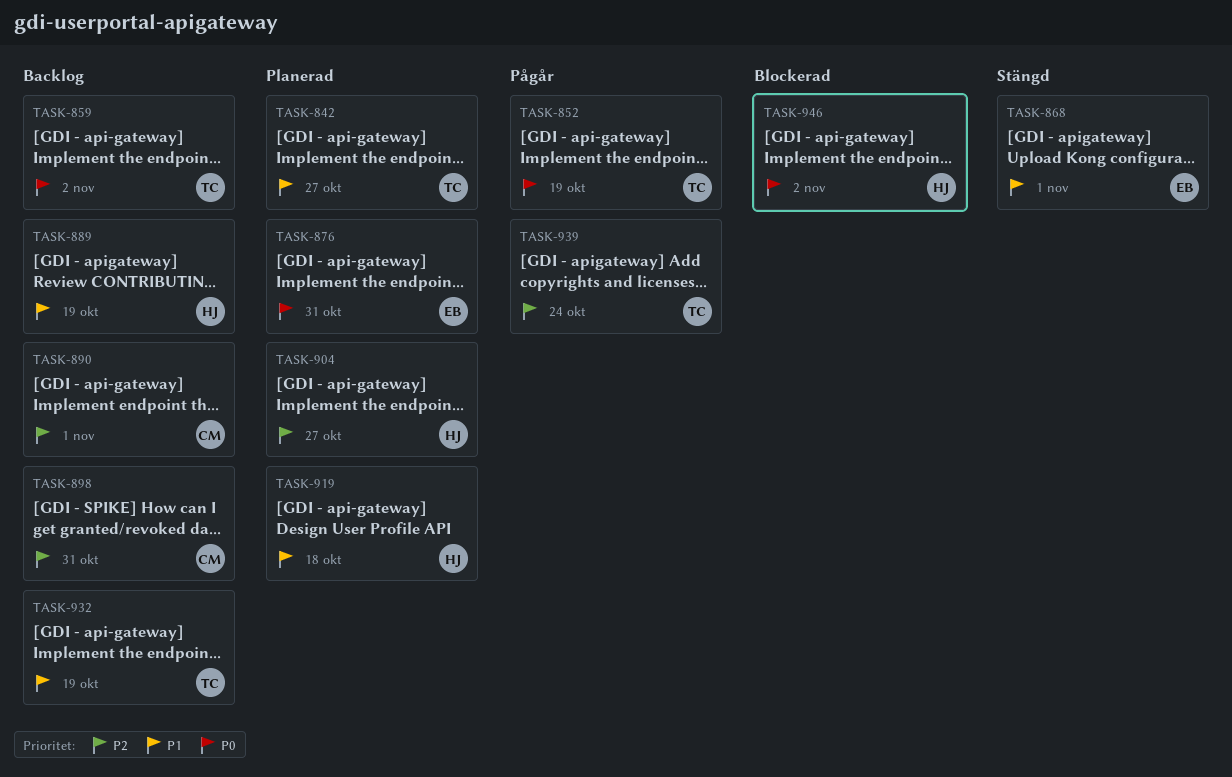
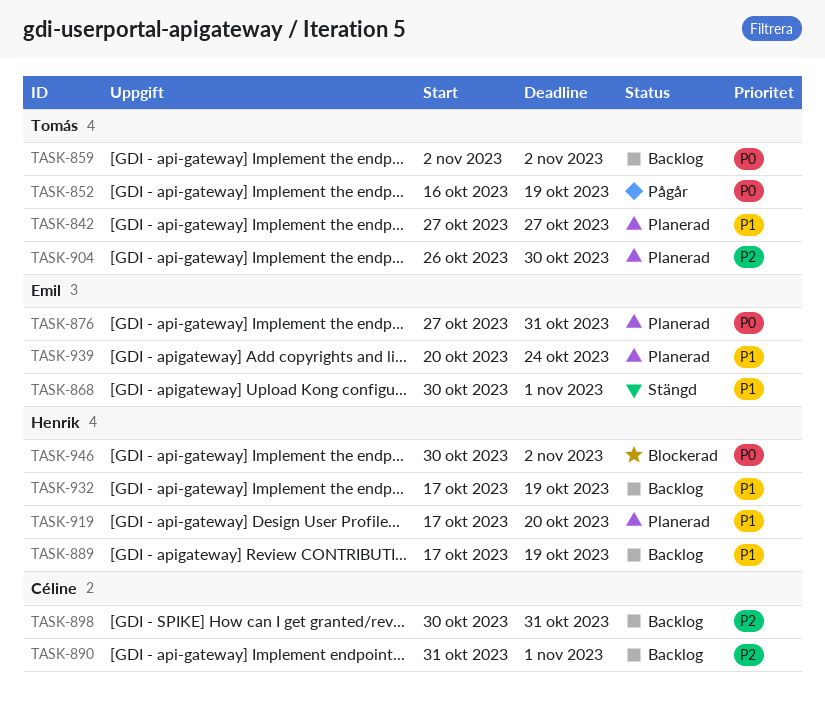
TASK-904, owner: Henrik -> Tomás
TASK-904, due: Oct 27 -> Oct 30
TASK-919, due: Oct 18 -> Oct 20
TASK-932, owner: Tomás -> Henrik
TASK-939, status: Pågår -> Planerad
TASK-939, owner: Tomás -> Emil
TASK-939, priority: P2 -> P1

